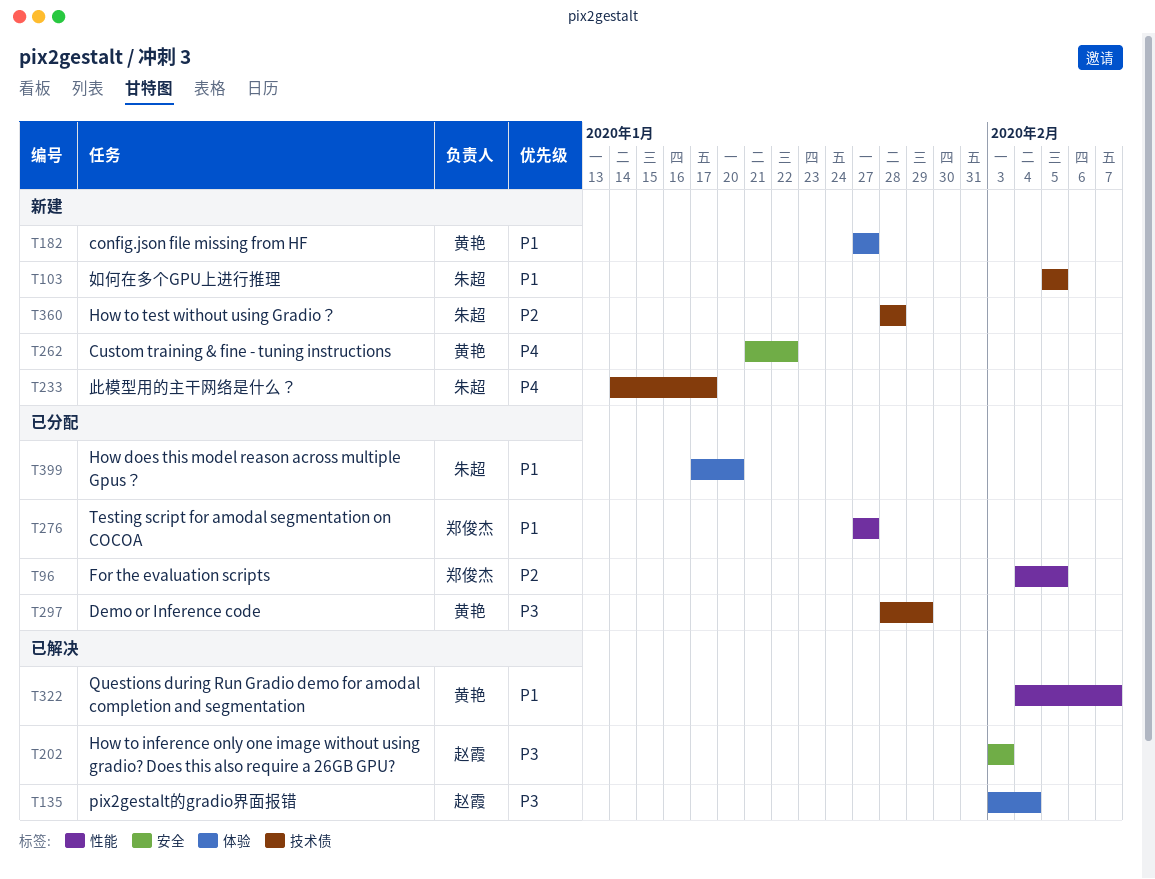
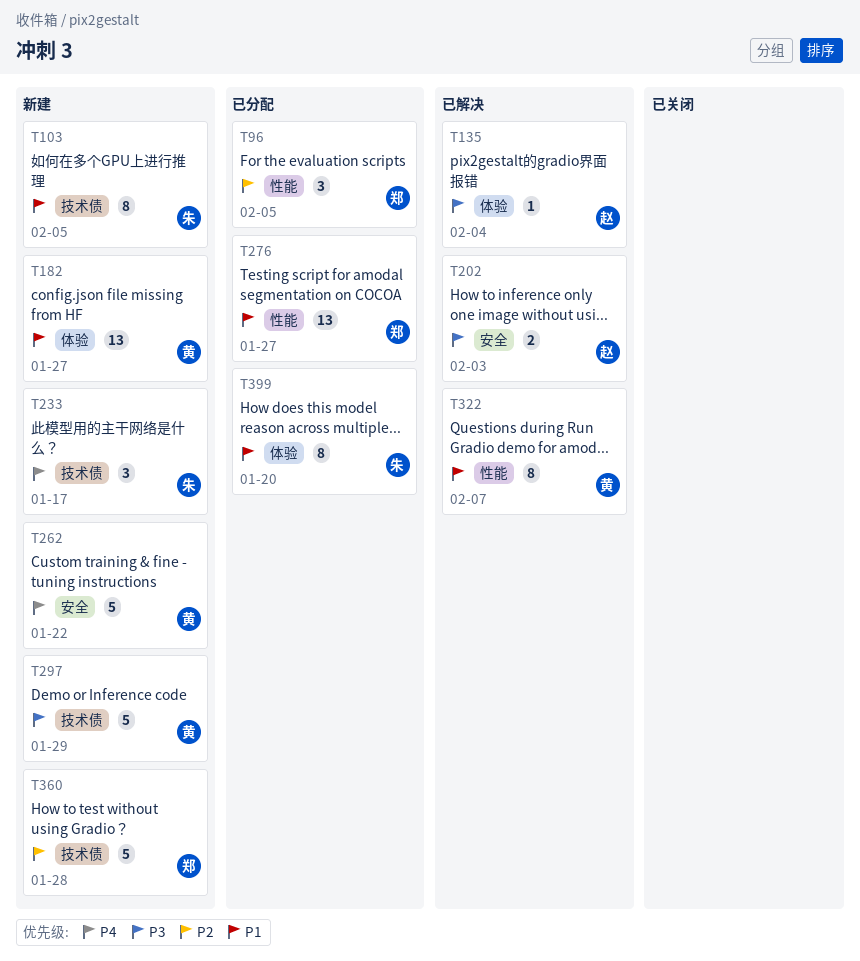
T297, status: 已分配 -> 新建
T360, owner: 朱超 -> 郑俊杰

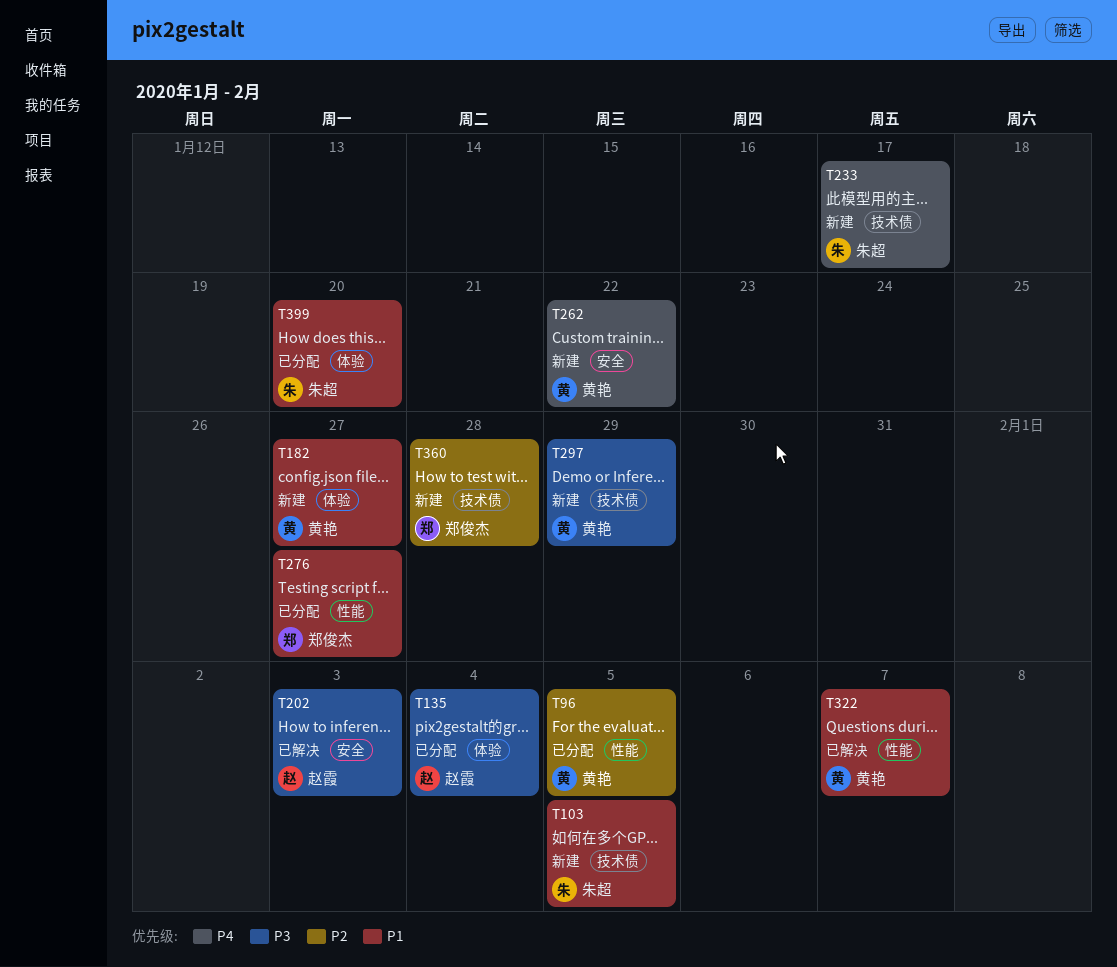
T96, owner: 郑俊杰 -> 黄艳
T135, status: 已解决 -> 已分配

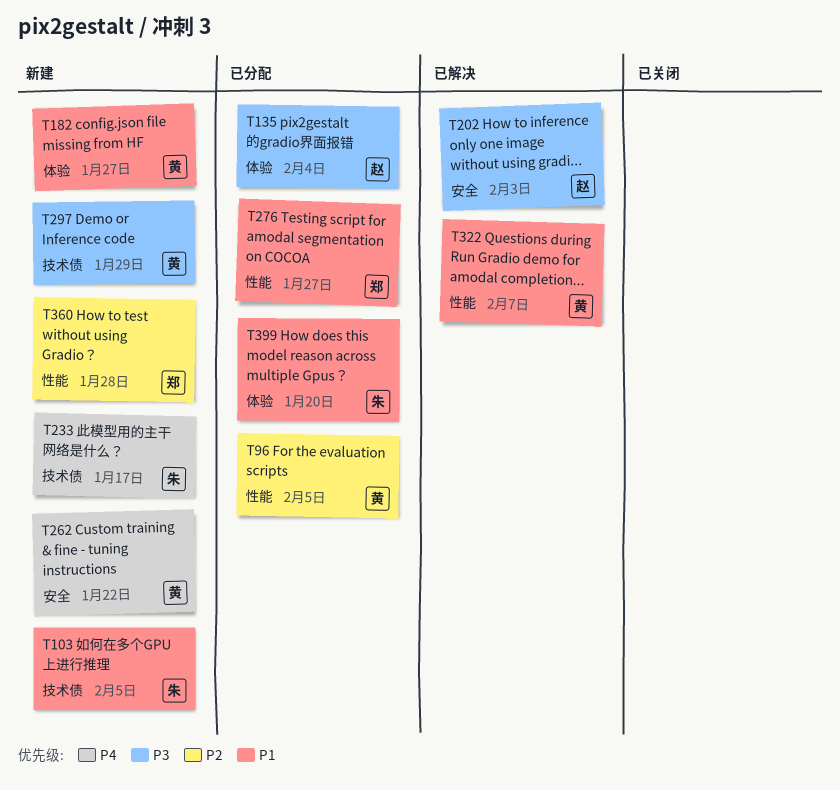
T360, label: 技术债 -> 性能

